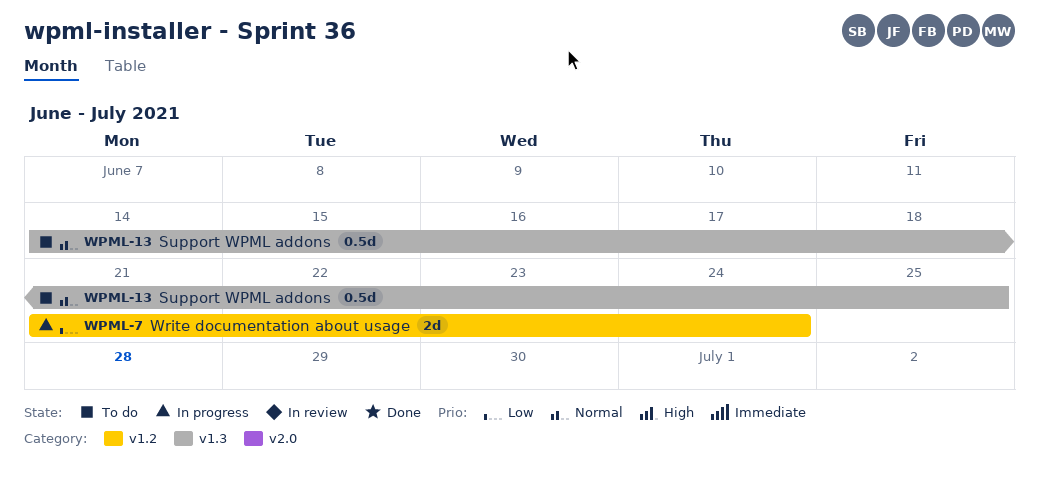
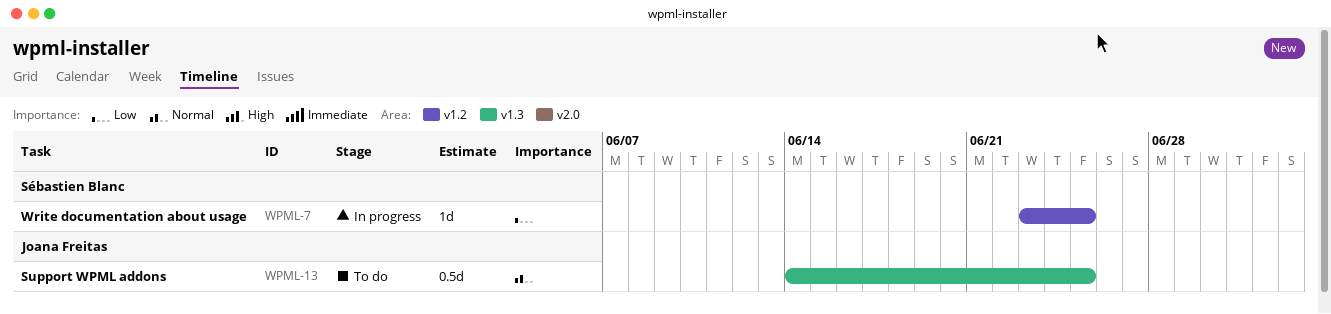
WPML-7, estimate: 2d -> 1d
WPML-7, start: Jun 21 -> Jun 23
WPML-7, due: Jun 24 -> Jun 25

